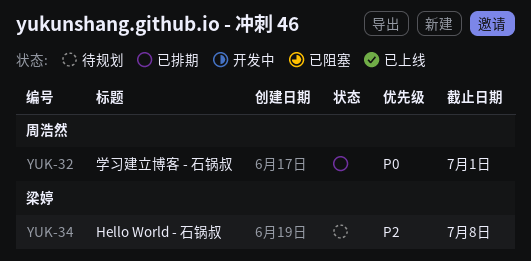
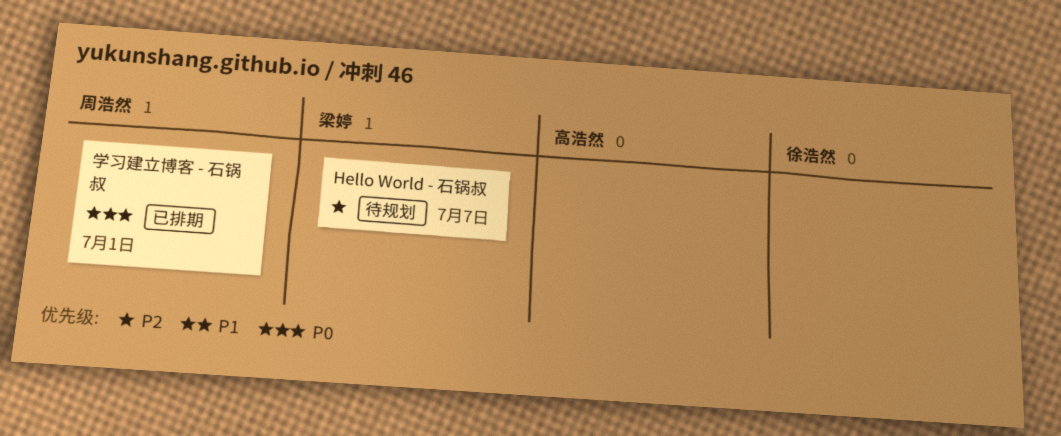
Hello World - 石锅叔, due: Jul 8 -> Jul 7

